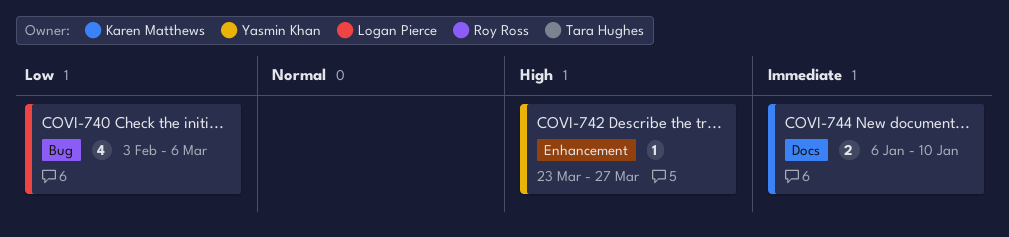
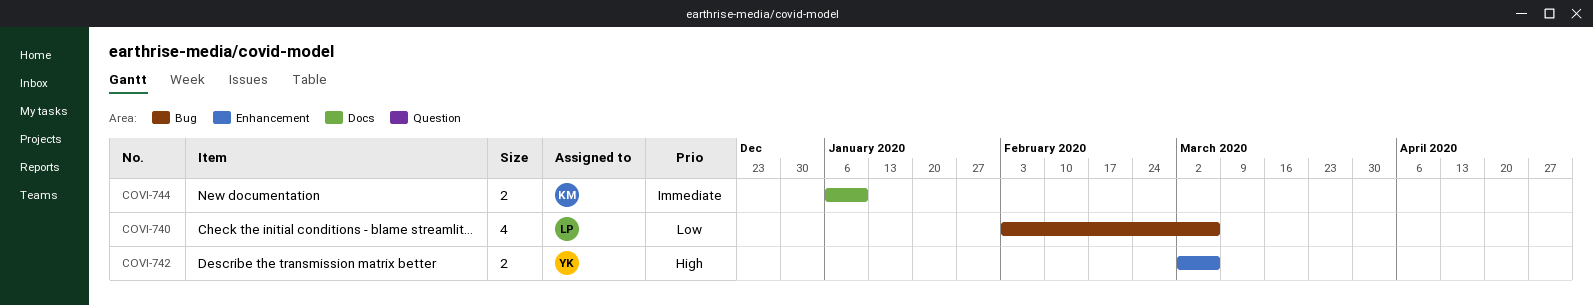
COVI-742, estimate: 1 -> 2
COVI-742, start: Mar 23 -> Mar 2
COVI-742, due: Mar 27 -> Mar 6

